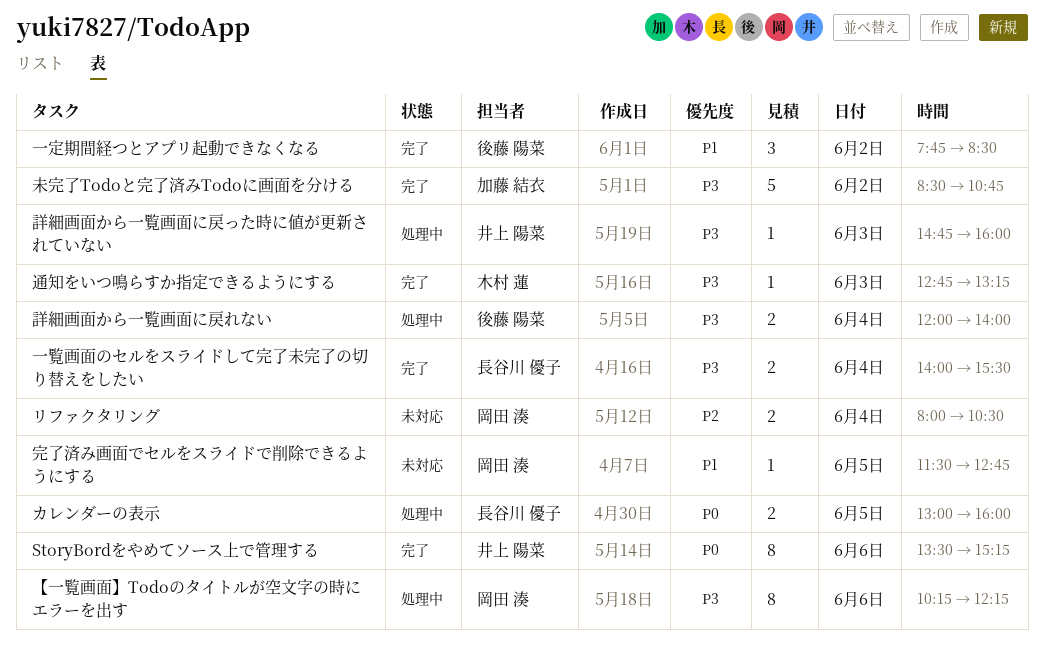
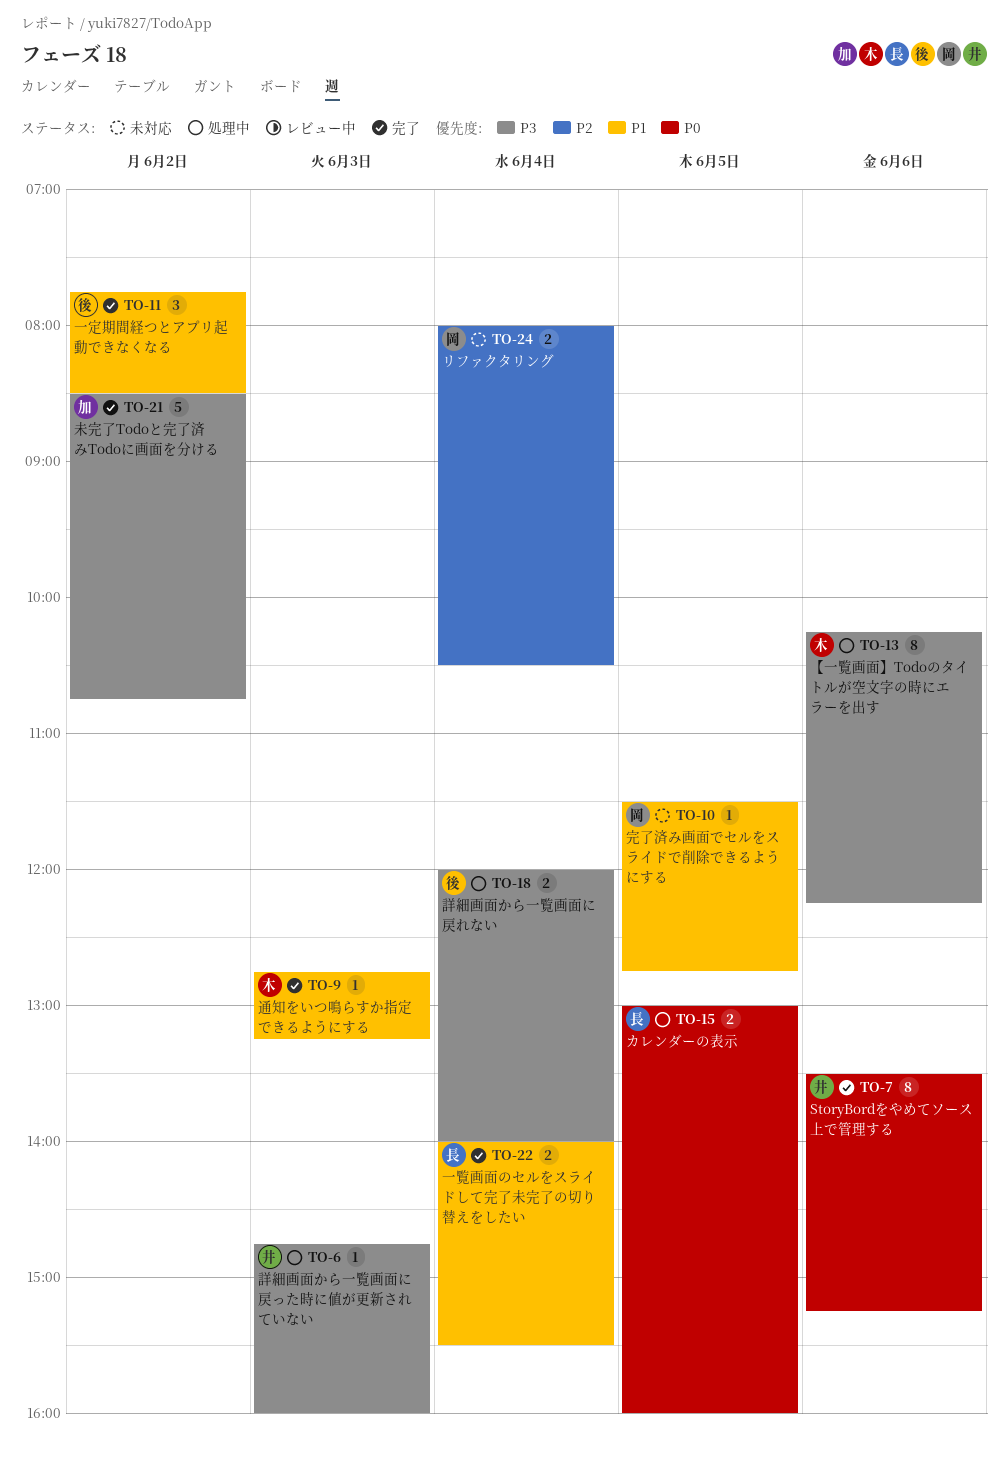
【一覧画面】Todoのタイトルが空文字の時にエラーを出す, owner: 岡田 湊 -> 木村 蓮
一覧画面のセルをスライドして完了未完了の切り替えをしたい, priority: P3 -> P1
通知をいつ鳴らすか指定できるようにする, priority: P3 -> P1

